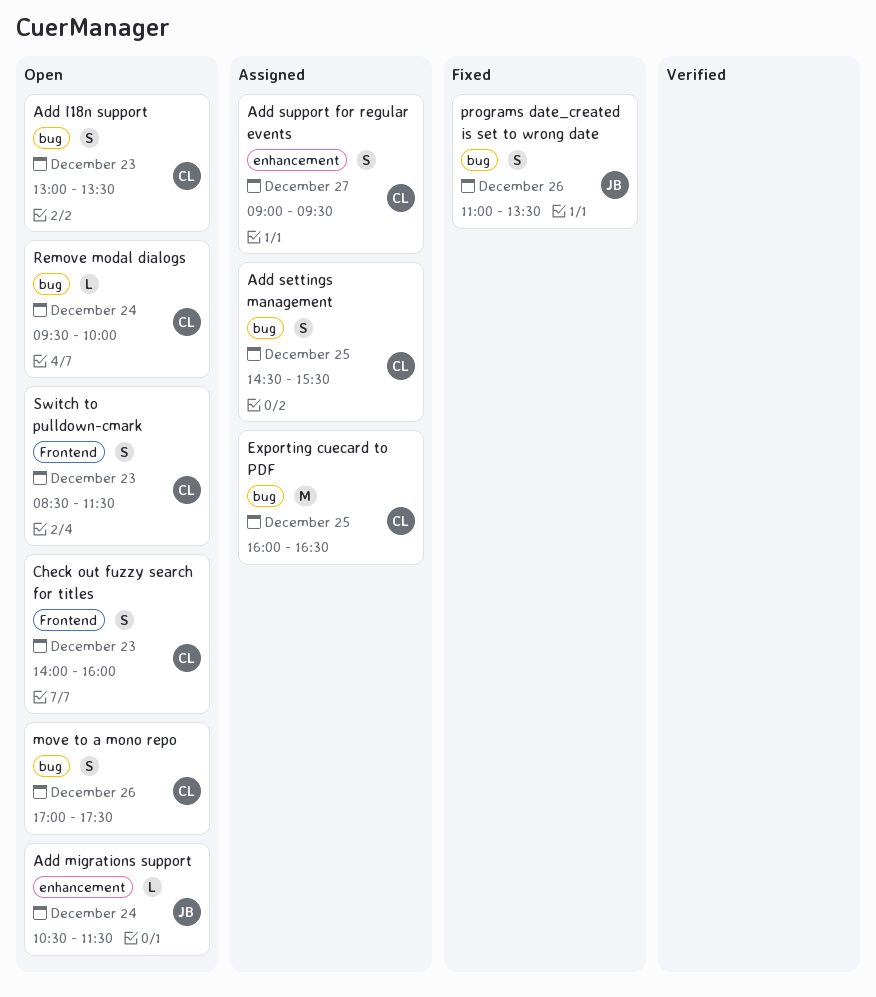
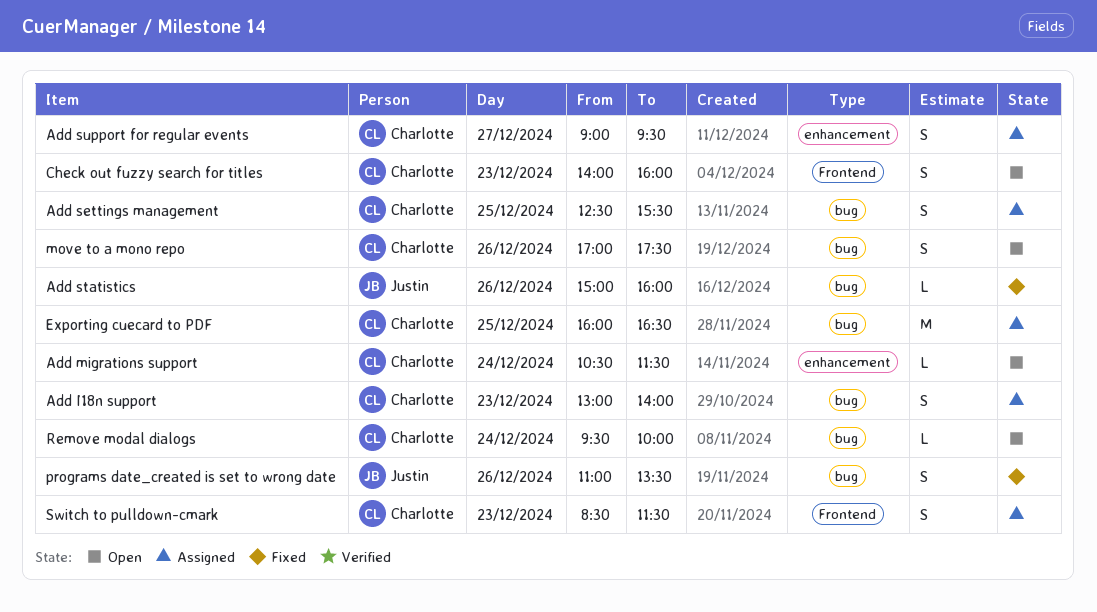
Add I18n support, status: Open -> Assigned
Add I18n support, ends: 13:30 -> 14:00
Add migrations support, owner: Justin -> Charlotte
Add settings management, begins: 14:30 -> 12:30
Add statistics: none -> present
Switch to pulldown-cmark, status: Open -> Assigned

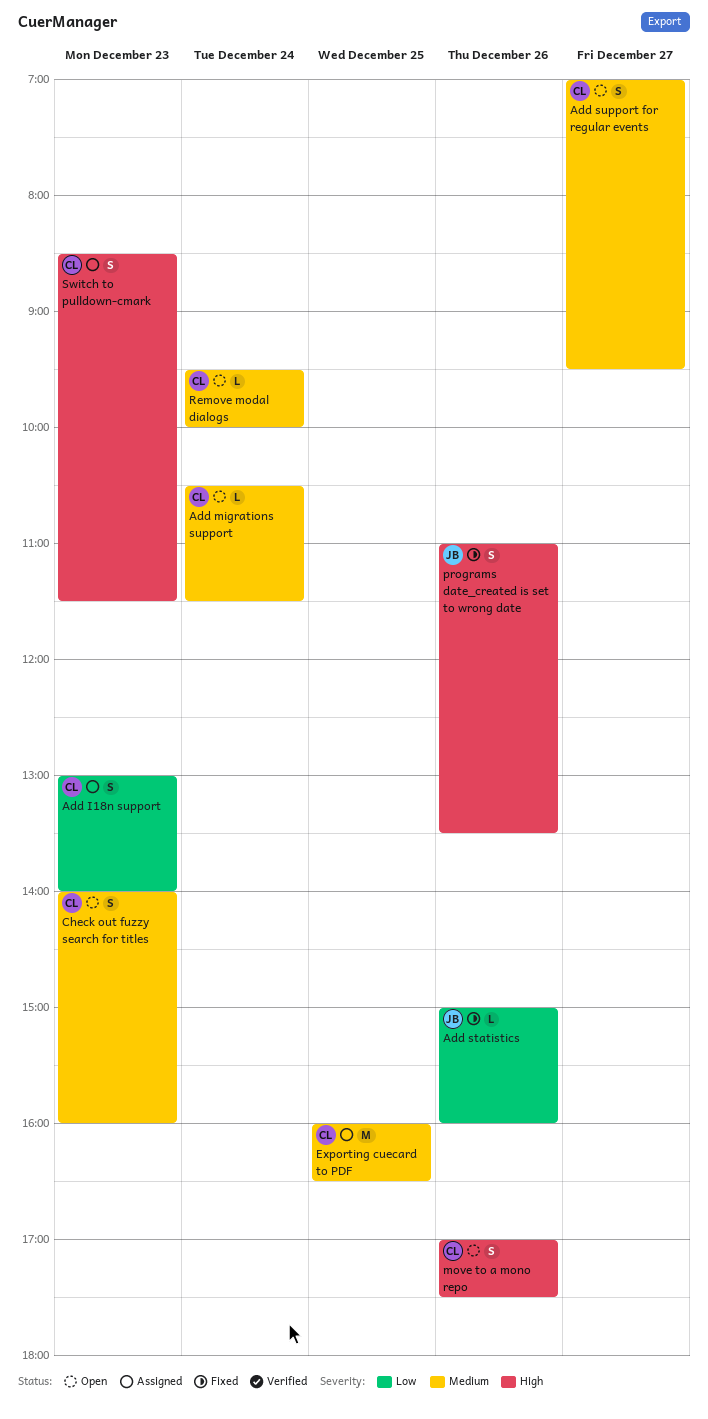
Add settings management: present -> none
Add support for regular events, status: Assigned -> Open
Add support for regular events, begins: 09:00 -> 07:00

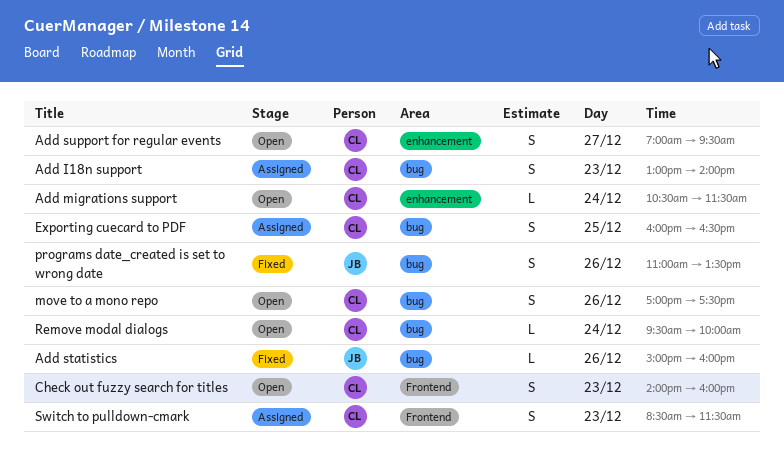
Exporting cuecard to PDF, estimate: M -> S

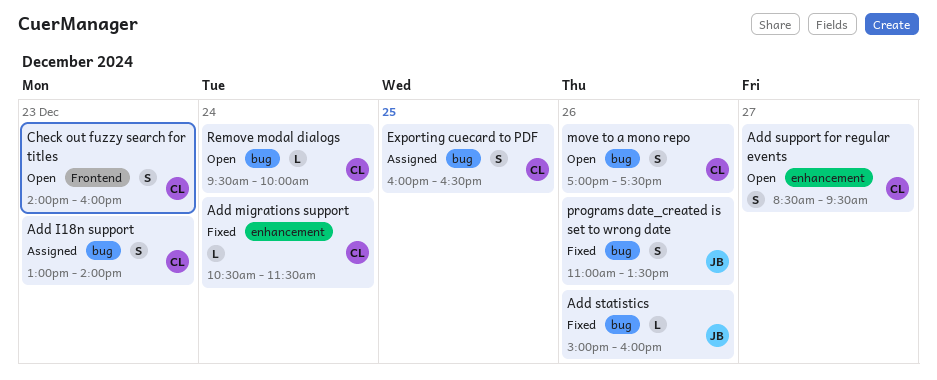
Add migrations support, status: Open -> Fixed
Add support for regular events, begins: 07:00 -> 08:30
Switch to pulldown-cmark: present -> none

